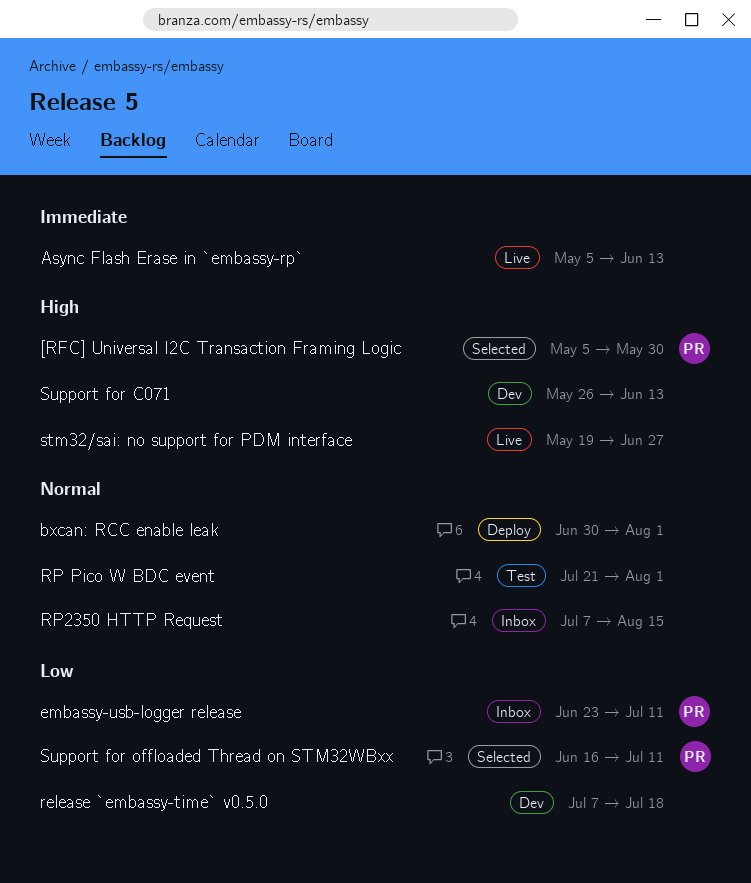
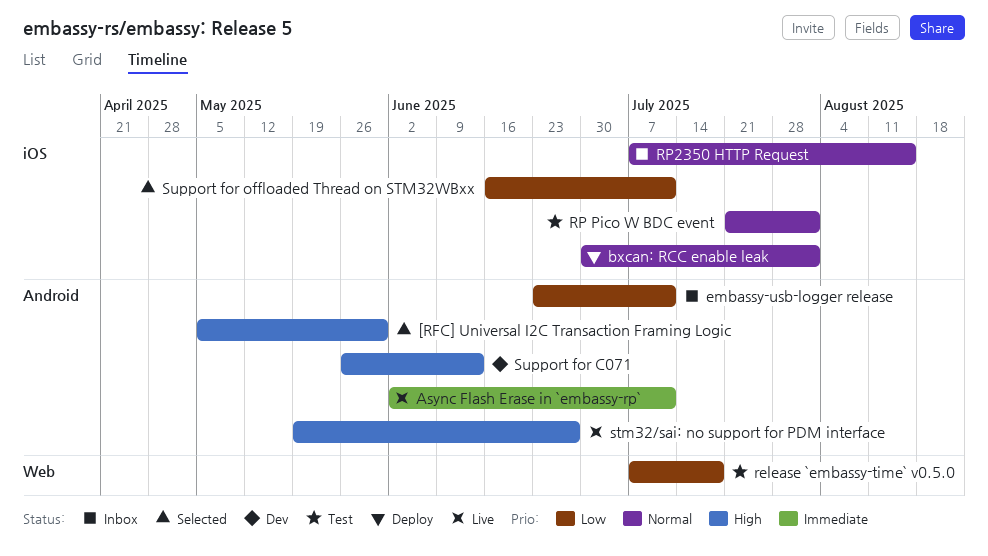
Async Flash Erase in `embassy-rp`, start: May 5 -> Jun 2
Async Flash Erase in `embassy-rp`, due: Jun 13 -> Jul 11
release `embassy-time` v0.5.0, status: Dev -> Test

